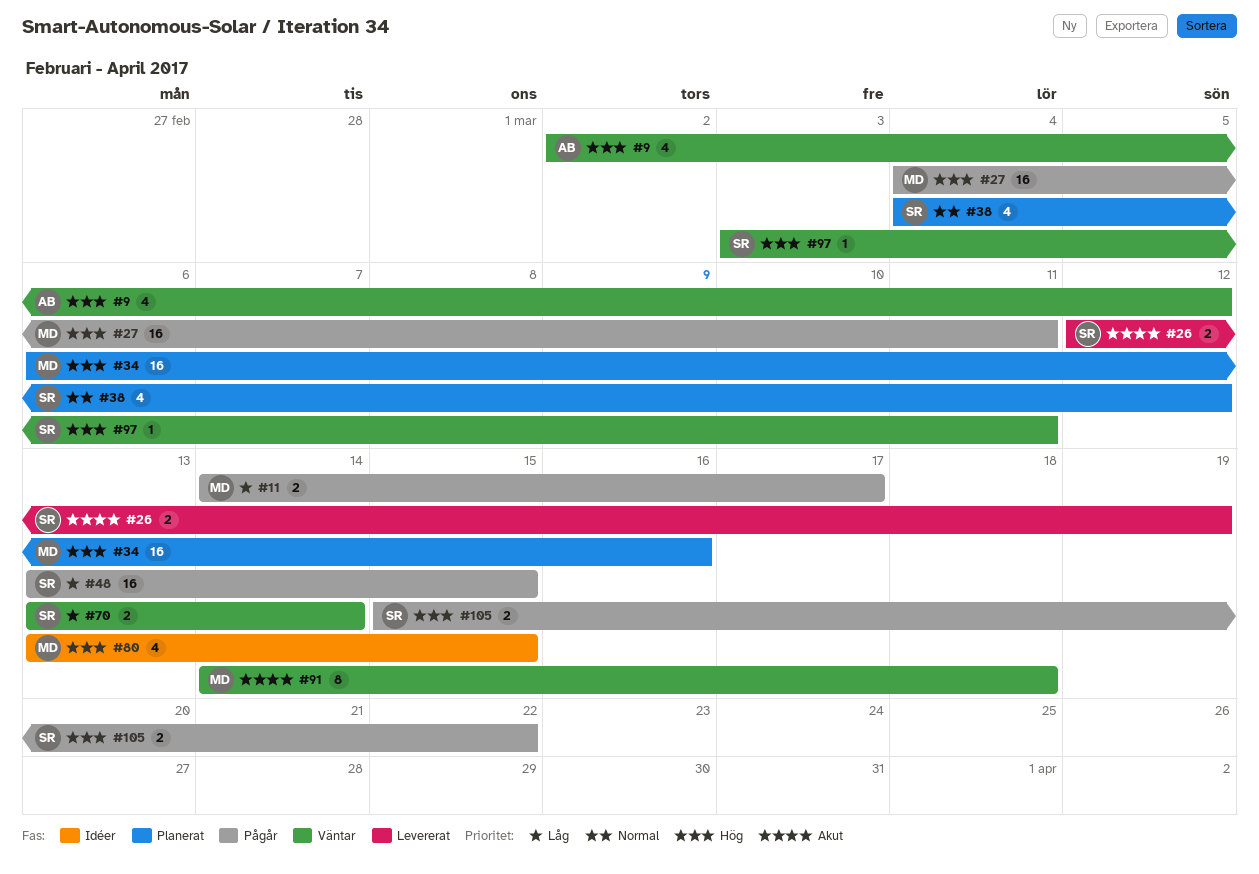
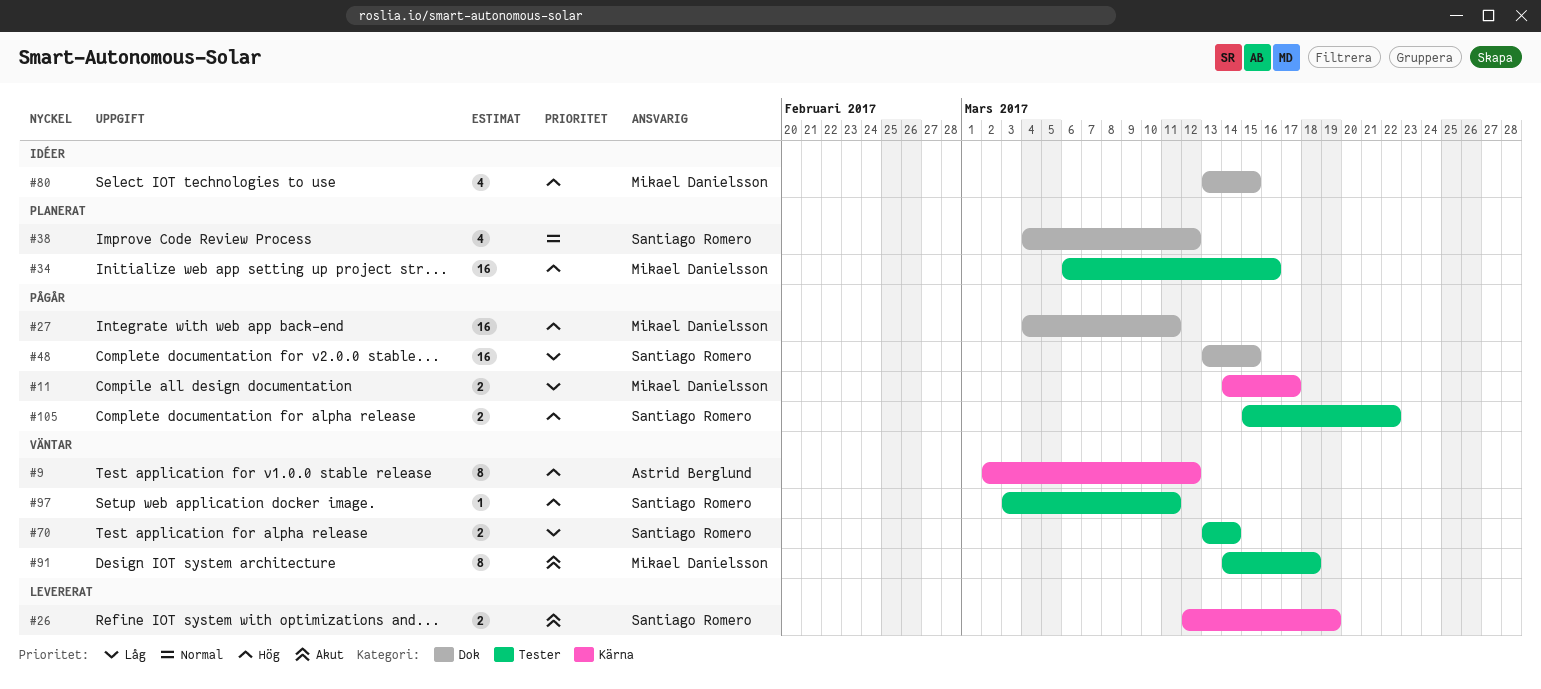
#9, estimate: 4 -> 8

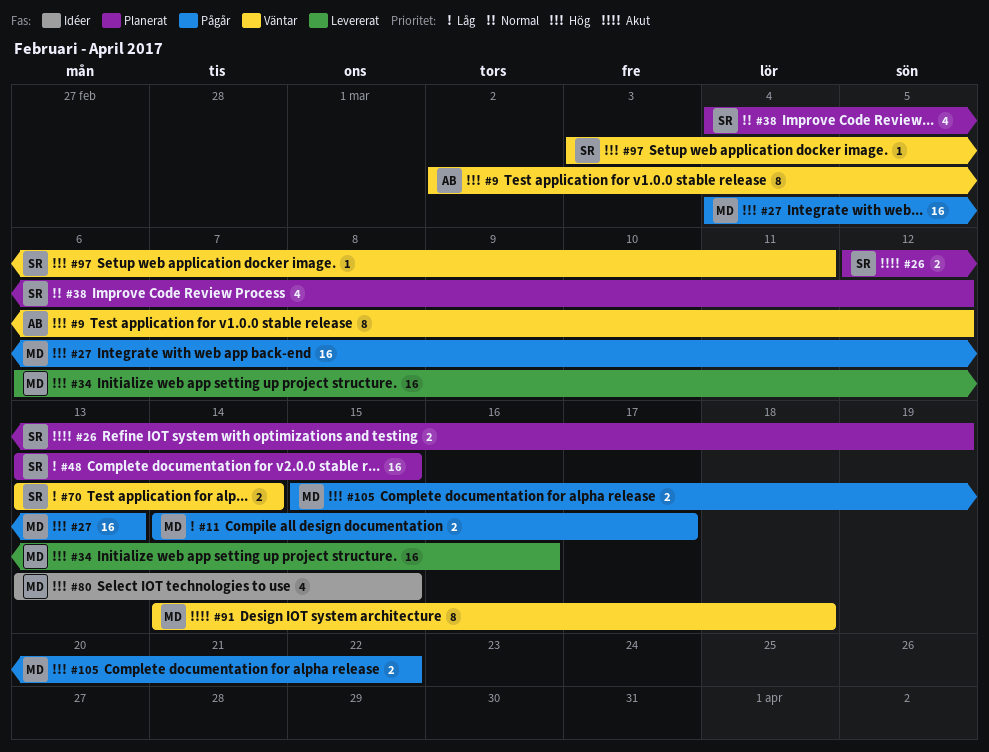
#26, status: Levererat -> Planerat
#27, due: Mar 11 -> Mar 13
#34, status: Planerat -> Levererat
#48, status: Pågår -> Planerat
#105, owner: Santiago Romero -> Mikael Danielsson

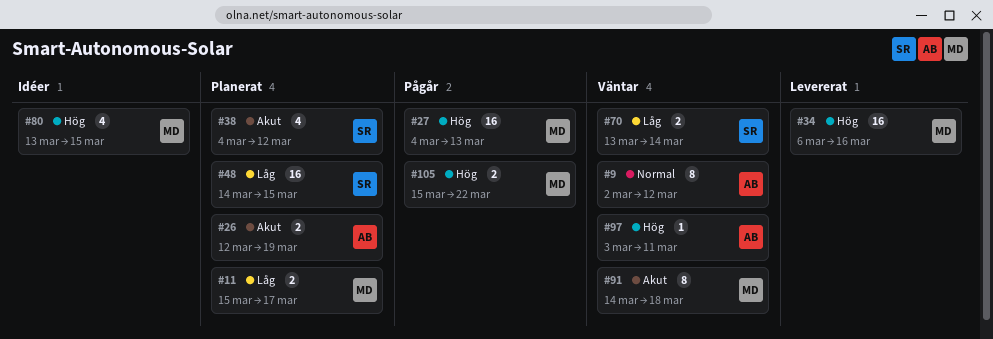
#9, priority: Hög -> Normal
#11, status: Pågår -> Planerat
#11, start: Mar 14 -> Mar 15
#26, owner: SR -> AB
#38, priority: Normal -> Akut
#48, start: Mar 13 -> Mar 14
#97, owner: SR -> AB

